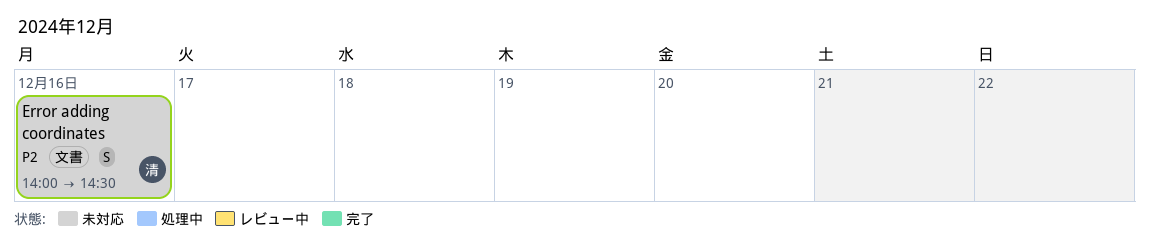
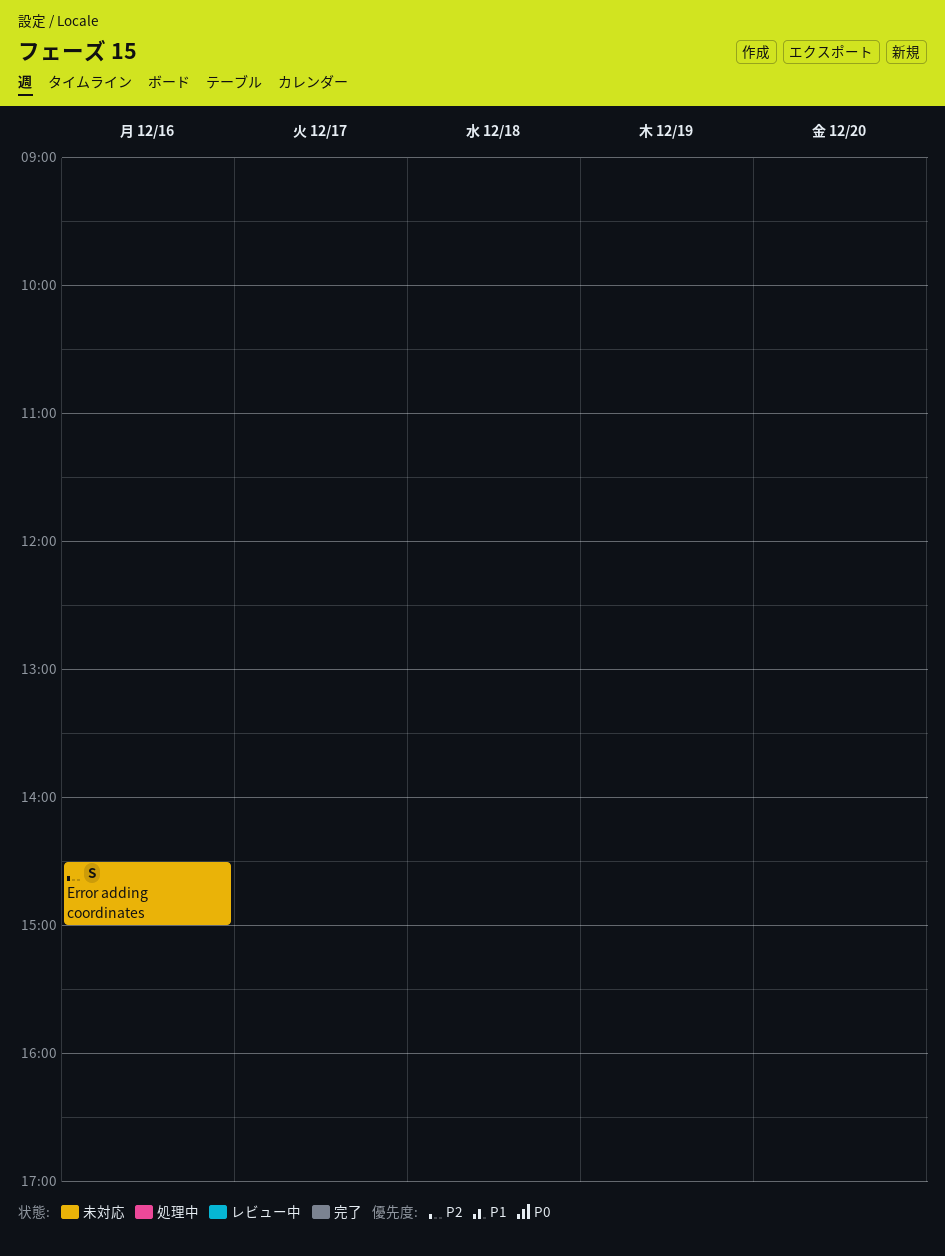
Error adding coordinates, begins: 14:00 -> 14:30
Error adding coordinates, ends: 14:30 -> 15:00

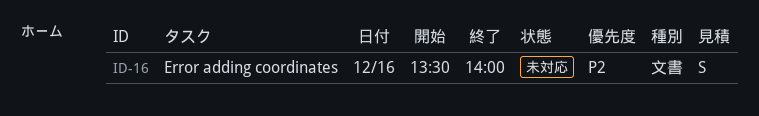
Error adding coordinates, begins: 14:30 -> 13:30
Error adding coordinates, ends: 15:00 -> 14:00

